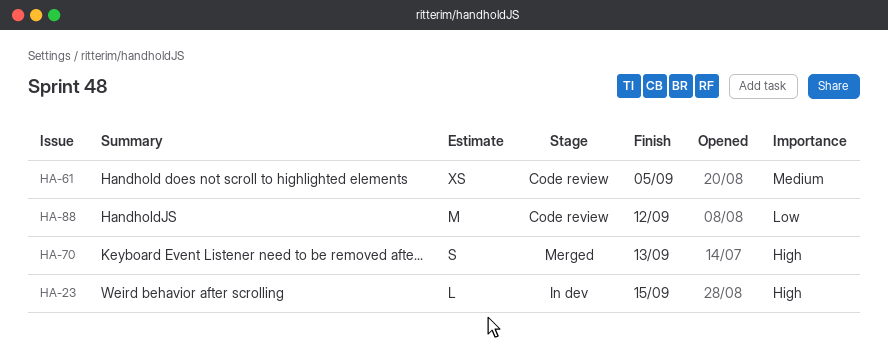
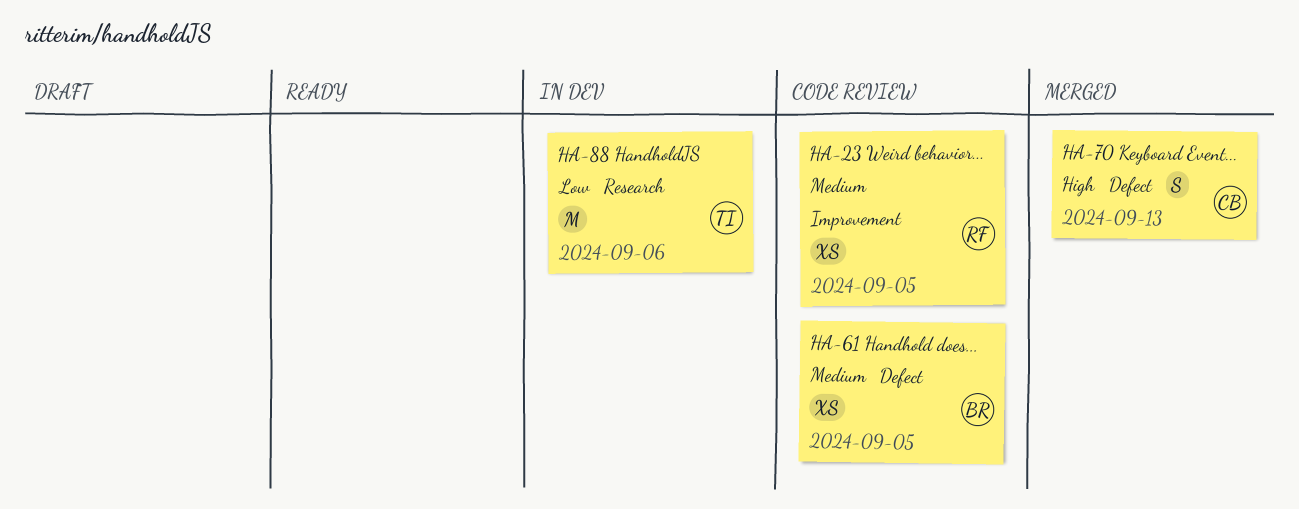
HA-23, status: In dev -> Code review
HA-23, priority: High -> Medium
HA-23, estimate: L -> XS
HA-23, due: Sep 15 -> Sep 5
HA-88, status: Code review -> In dev
HA-88, due: Sep 12 -> Sep 6

